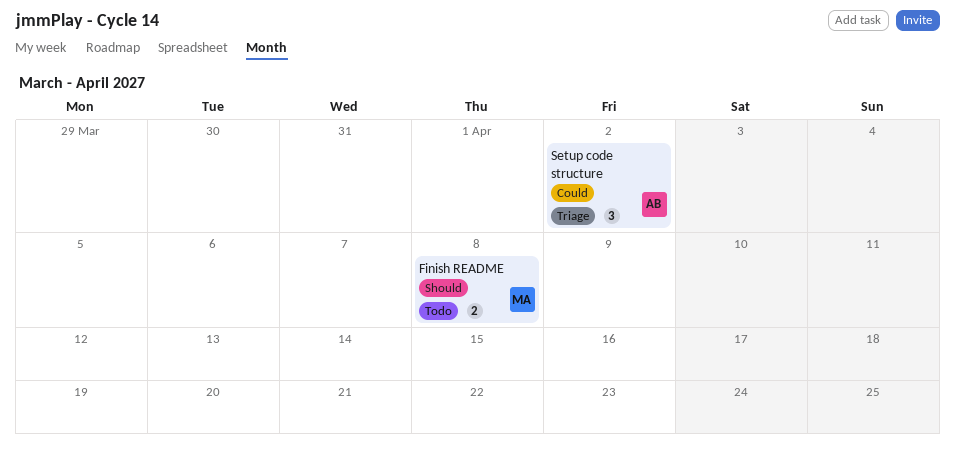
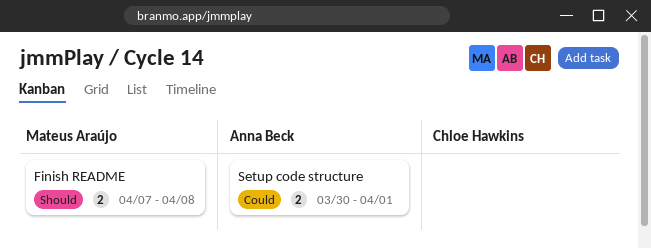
Setup code structure, estimate: 3 -> 2
Setup code structure, due: Apr 2 -> Apr 1

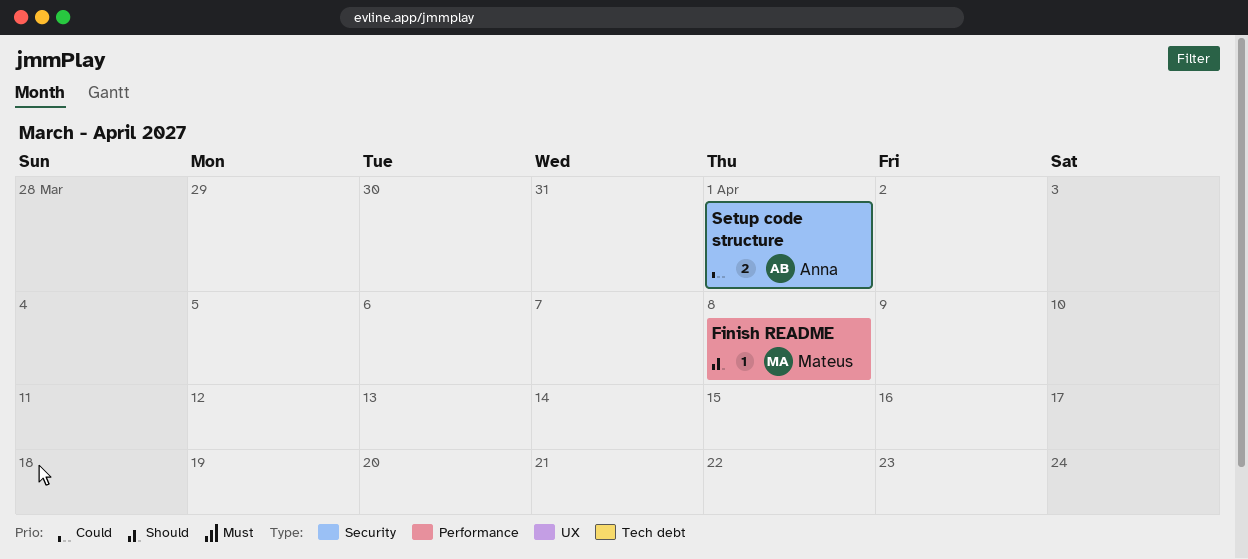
Finish README, estimate: 2 -> 1

